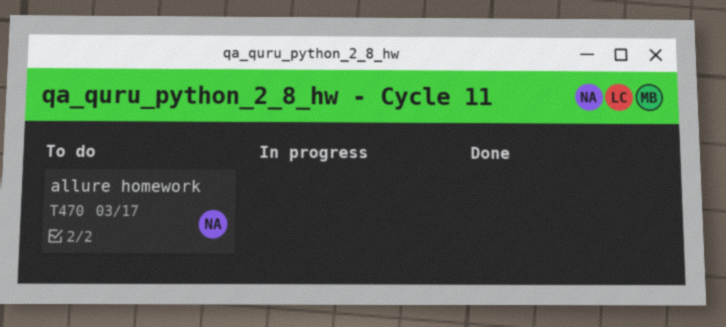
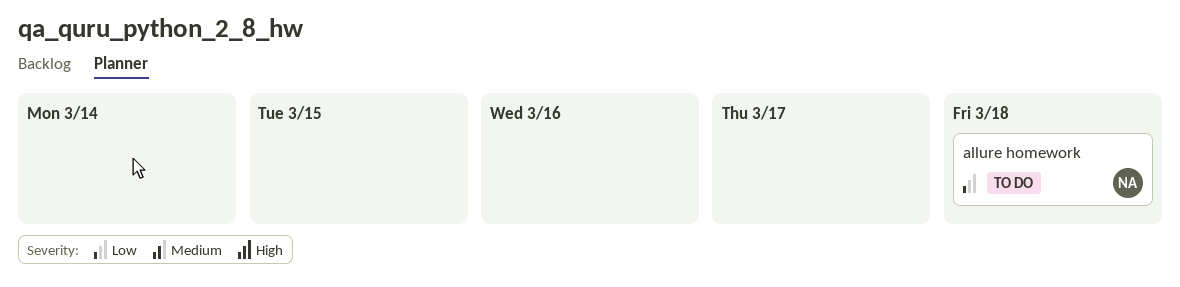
allure homework, due: Mar 17 -> Mar 18

